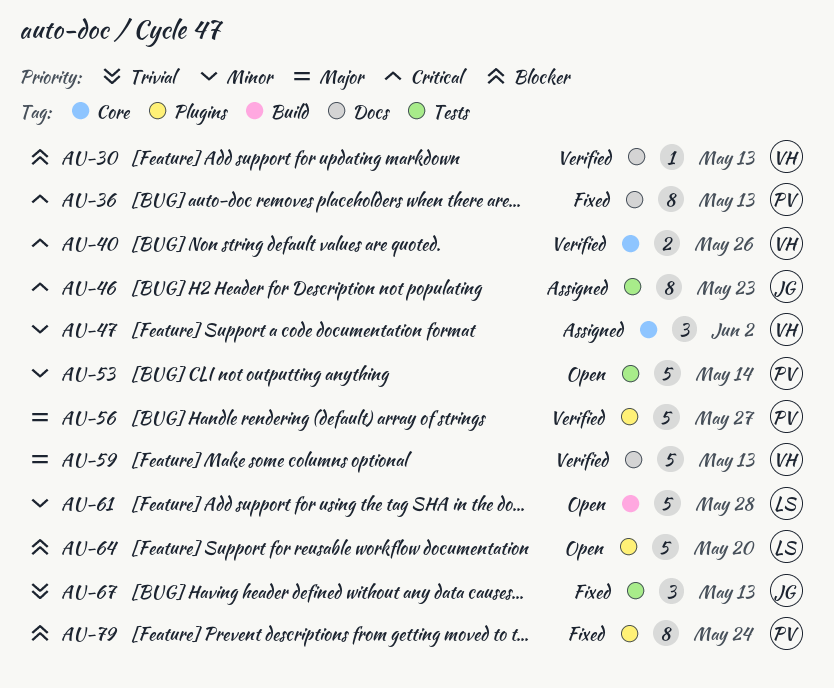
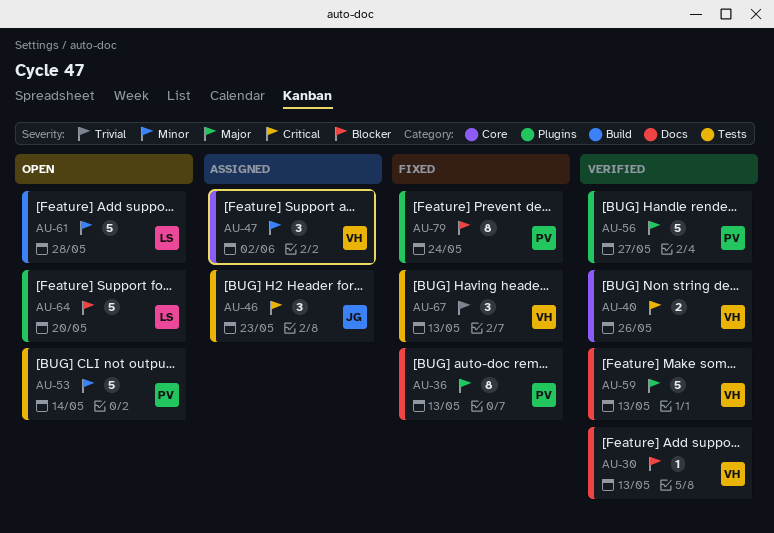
AU-36, priority: Critical -> Major
AU-46, estimate: 8 -> 3
AU-67, owner: JG -> VH

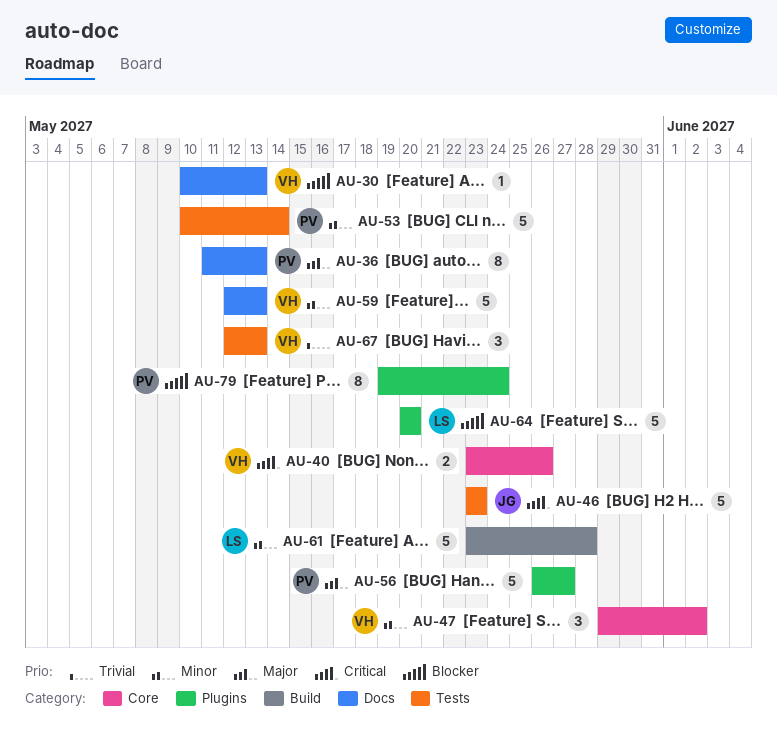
AU-46, estimate: 3 -> 5
AU-59, priority: Major -> Minor

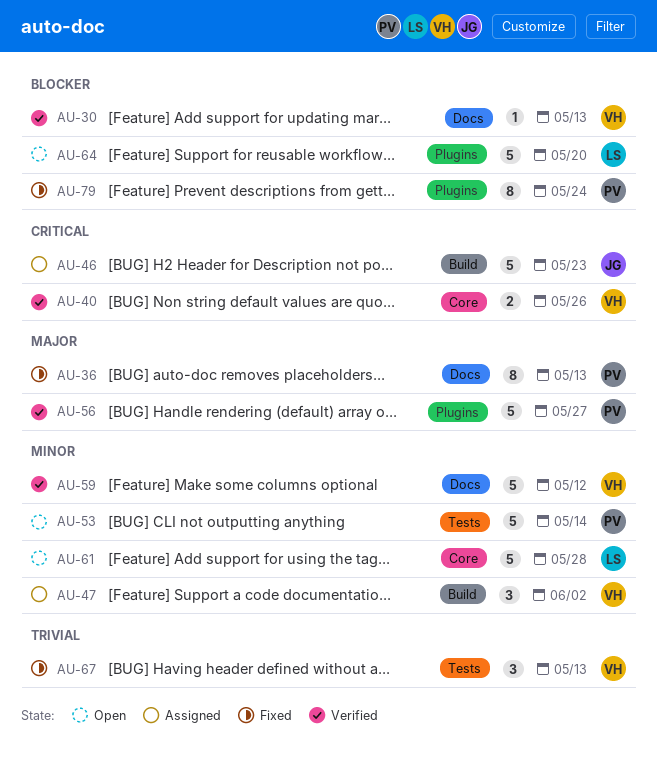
AU-46, label: Tests -> Build
AU-47, label: Core -> Build
AU-59, due: May 13 -> May 12
AU-61, label: Build -> Core

